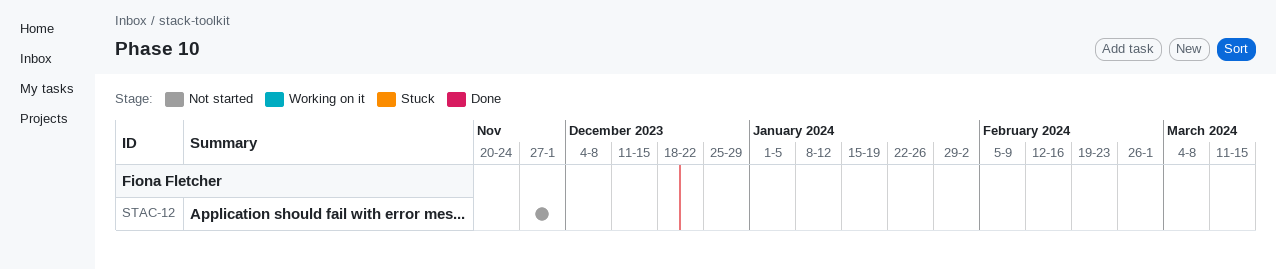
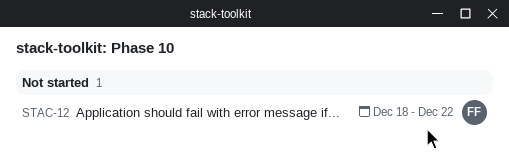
STAC-12, start: Nov 27 -> Dec 18
STAC-12, due: Dec 1 -> Dec 22

